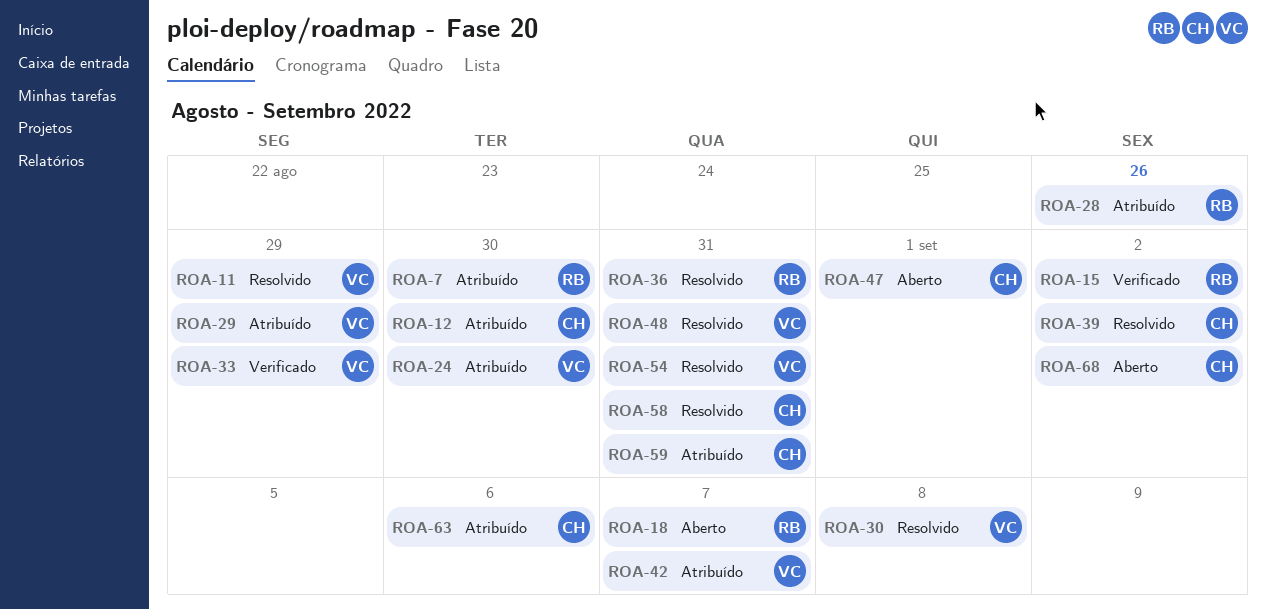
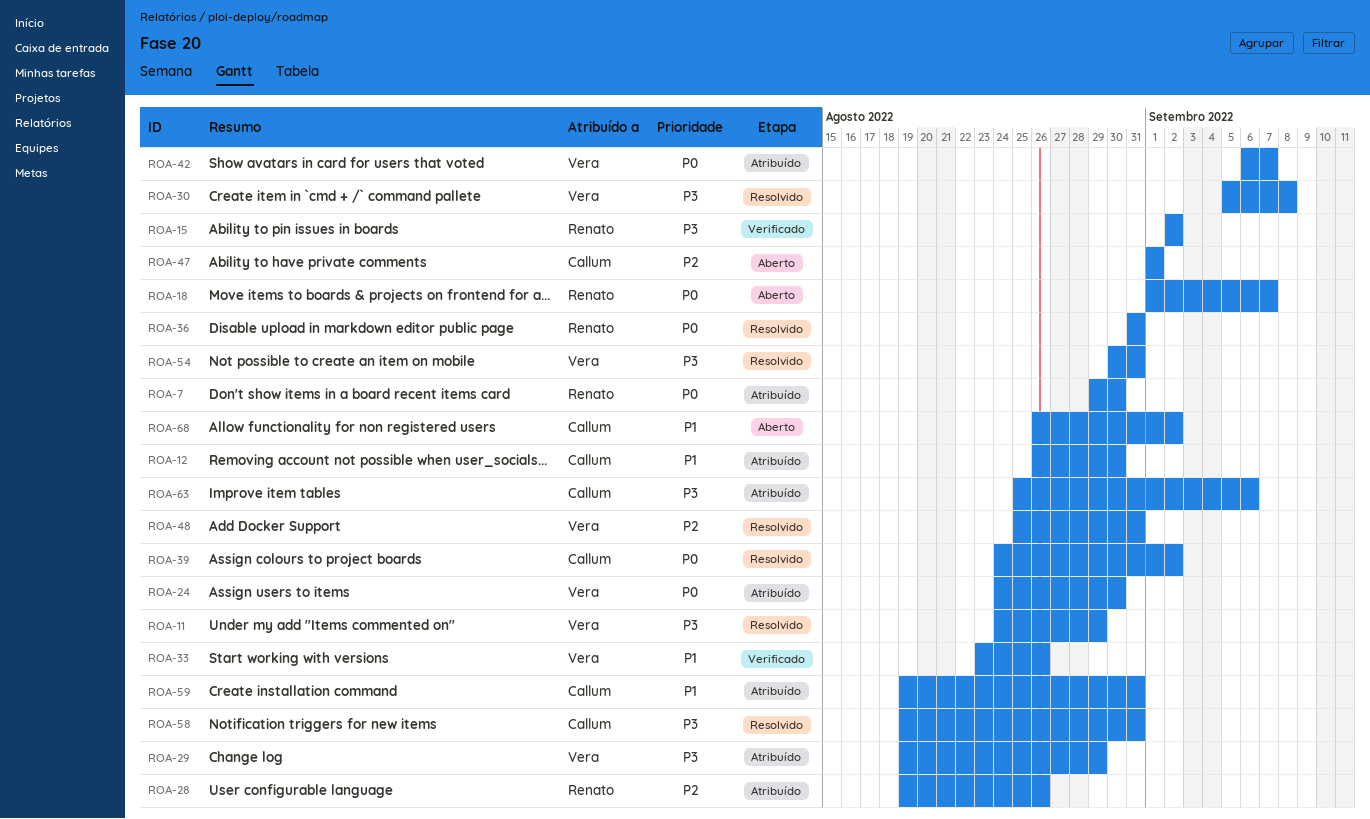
ROA-33, due: Aug 29 -> Aug 26

